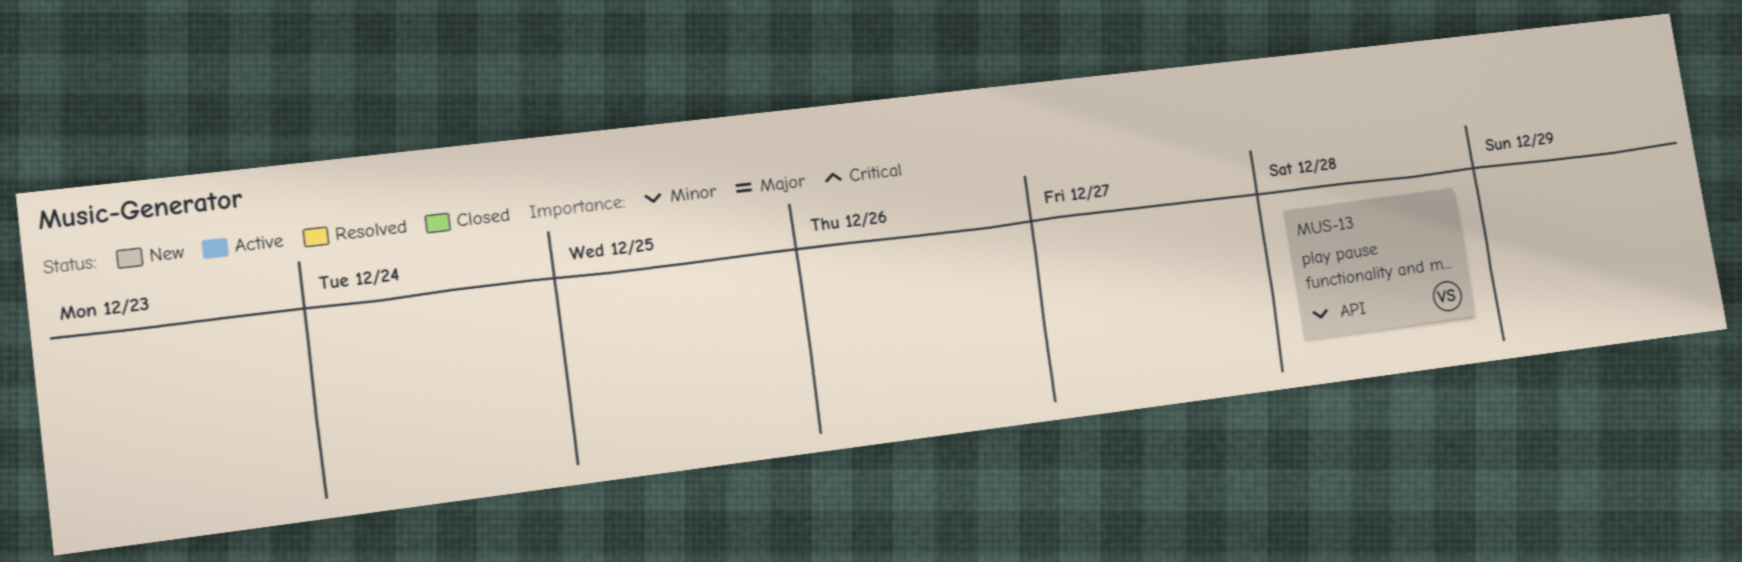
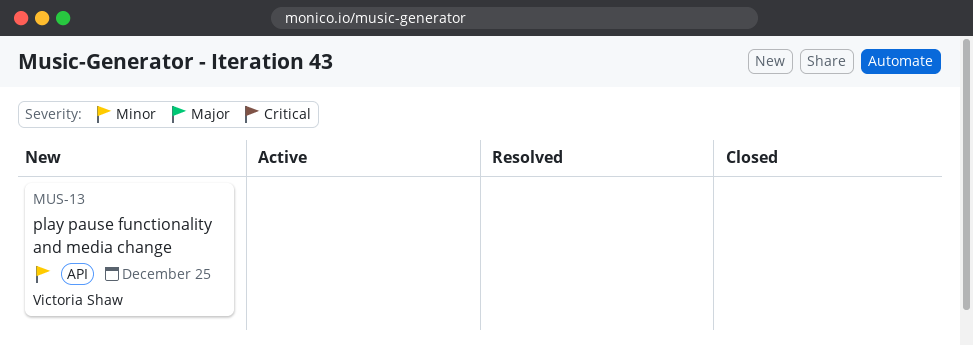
MUS-13, due: Dec 28 -> Dec 25

